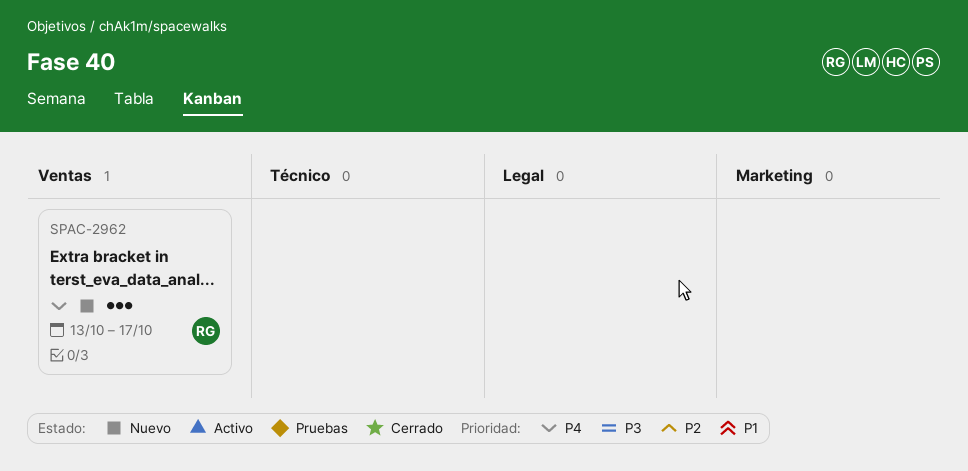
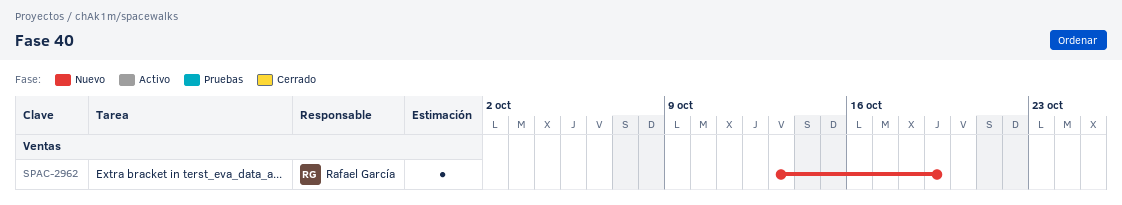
SPAC-2962, estimate: 3 -> 1
SPAC-2962, due: Oct 17 -> Oct 19

